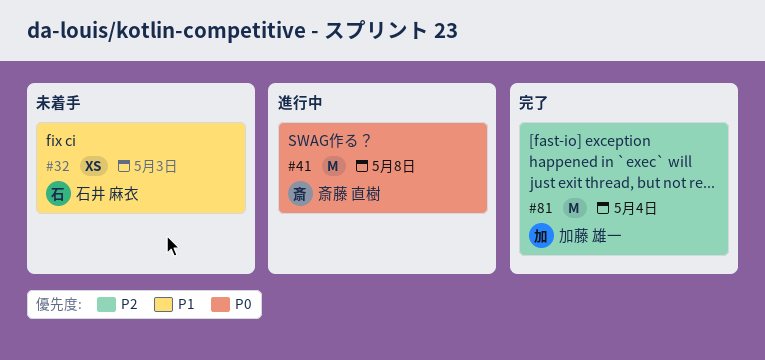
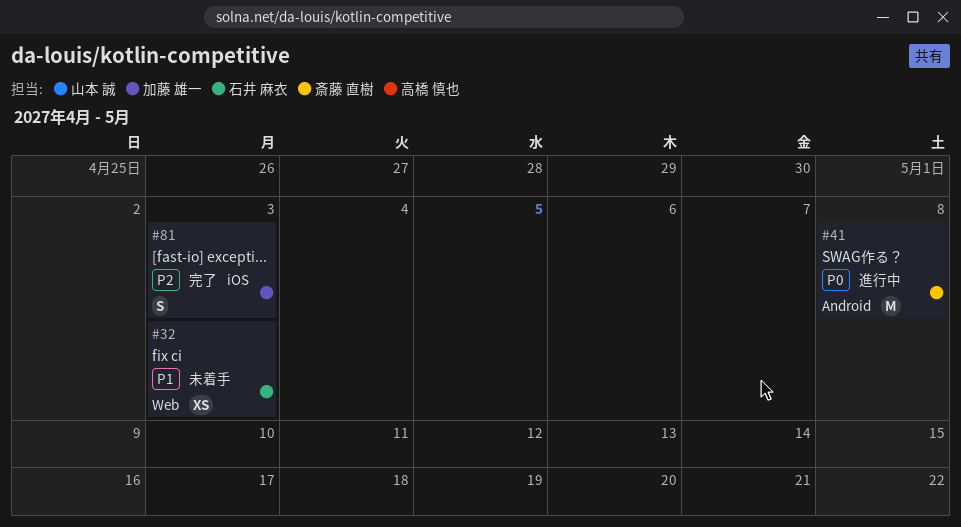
#81, estimate: M -> S
#81, due: May 4 -> May 3

